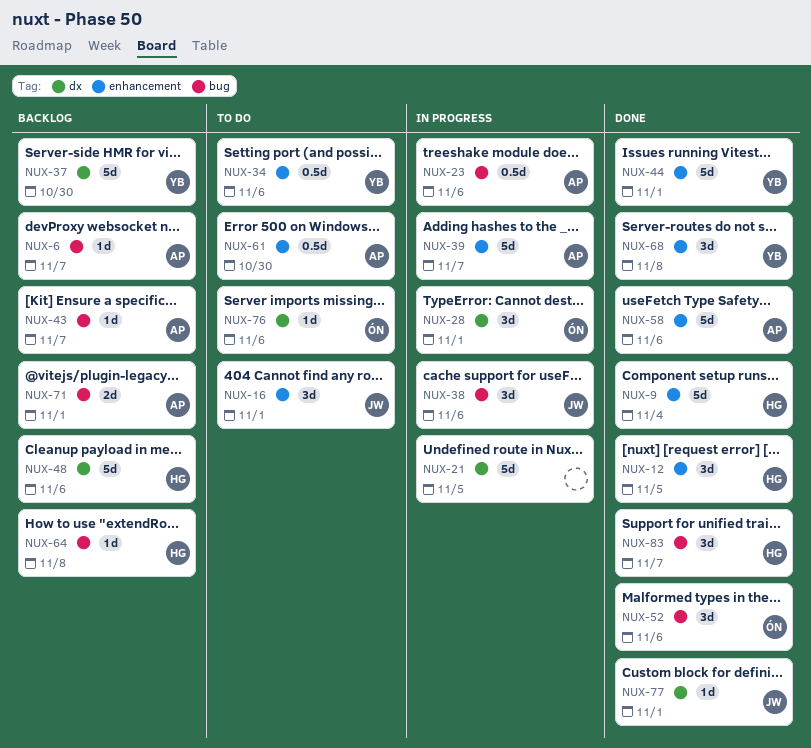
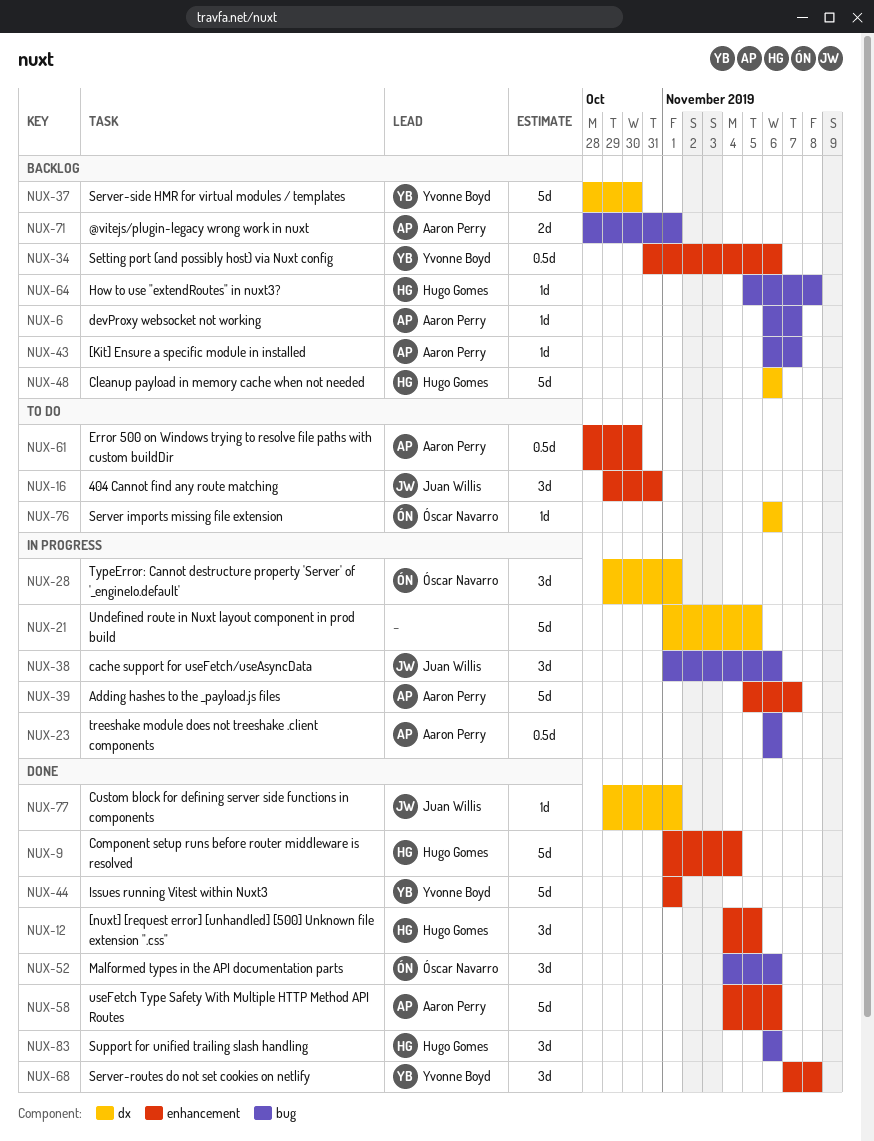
NUX-16, due: Nov 1 -> Oct 31
NUX-34, status: To do -> Backlog
NUX-83, due: Nov 7 -> Nov 6

